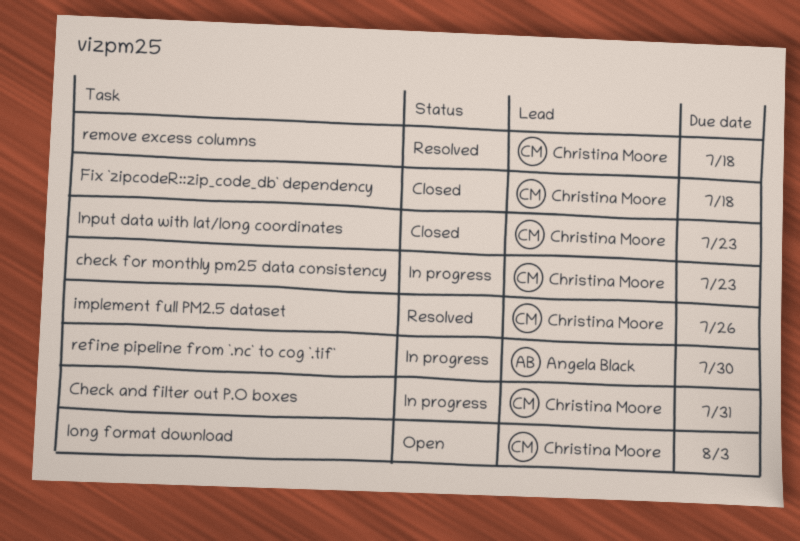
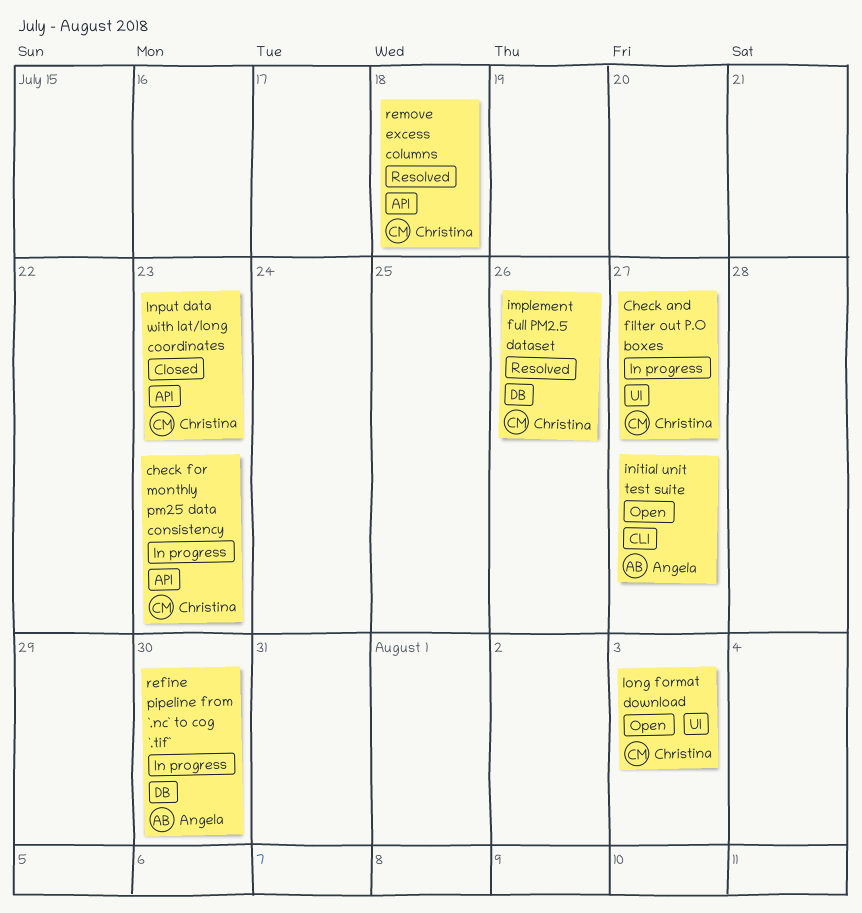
Check and filter out P.O boxes, due: Jul 31 -> Jul 27
Fix `zipcodeR::zip_code_db` dependency: present -> none
initial unit test suite: none -> present

